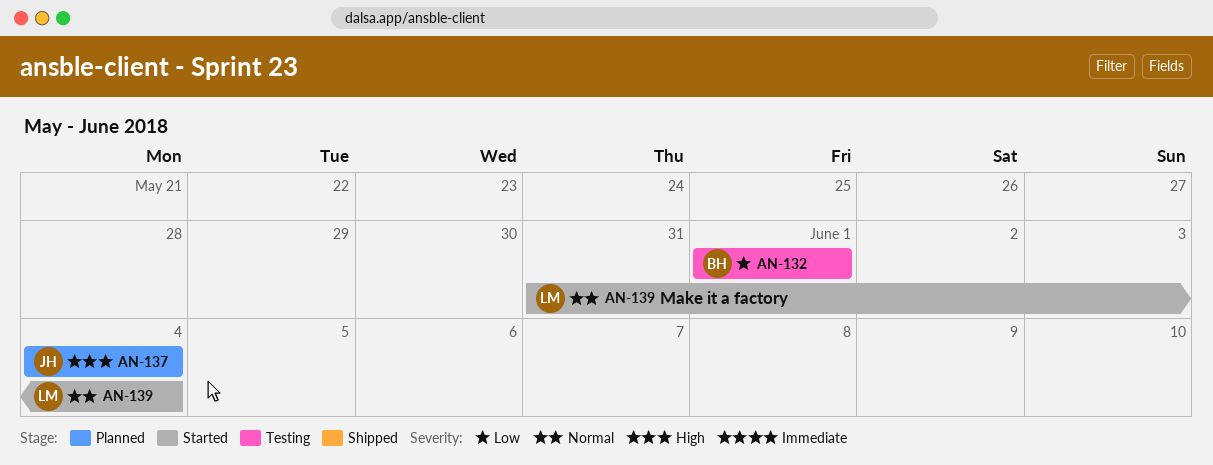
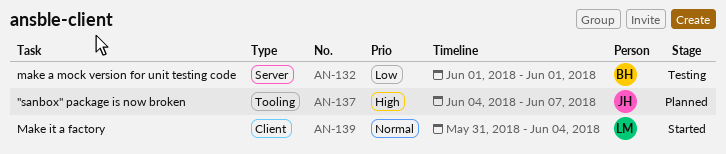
AN-137, due: Jun 4 -> Jun 7

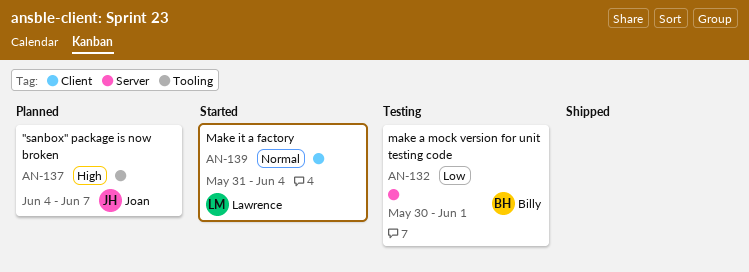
AN-132, start: Jun 1 -> May 30

